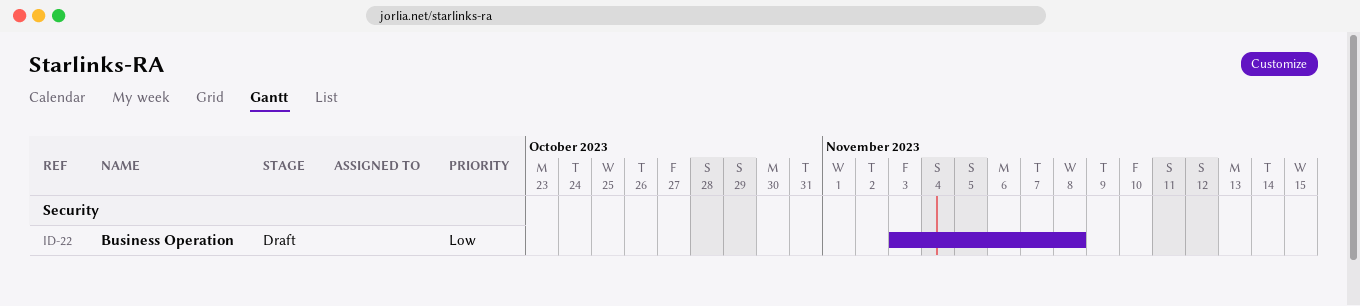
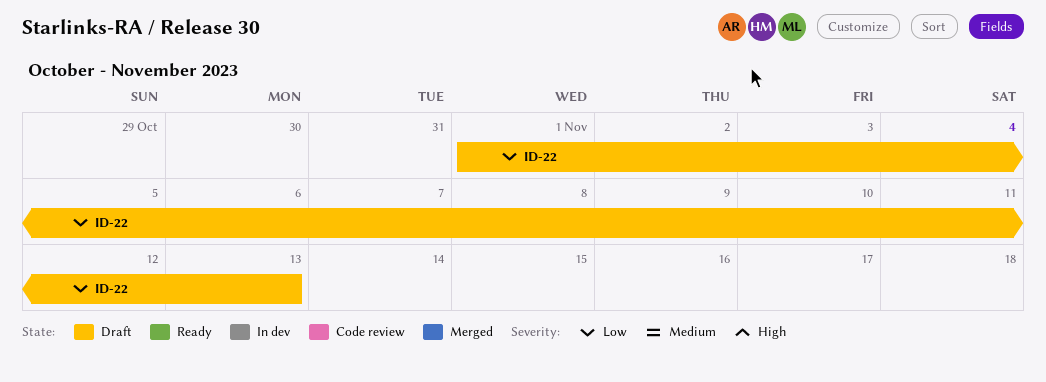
ID-22, start: Nov 3 -> Nov 1
ID-22, due: Nov 8 -> Nov 13

